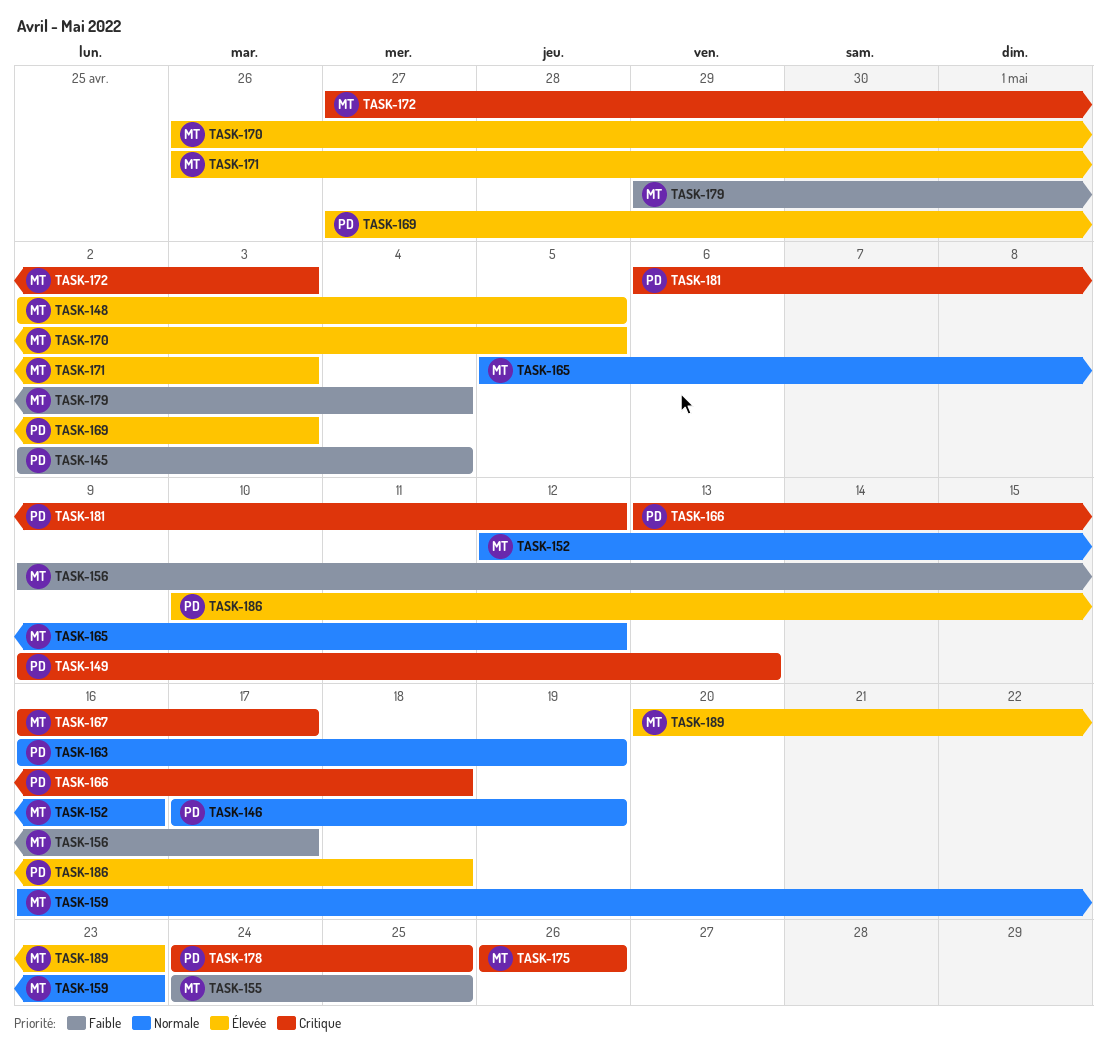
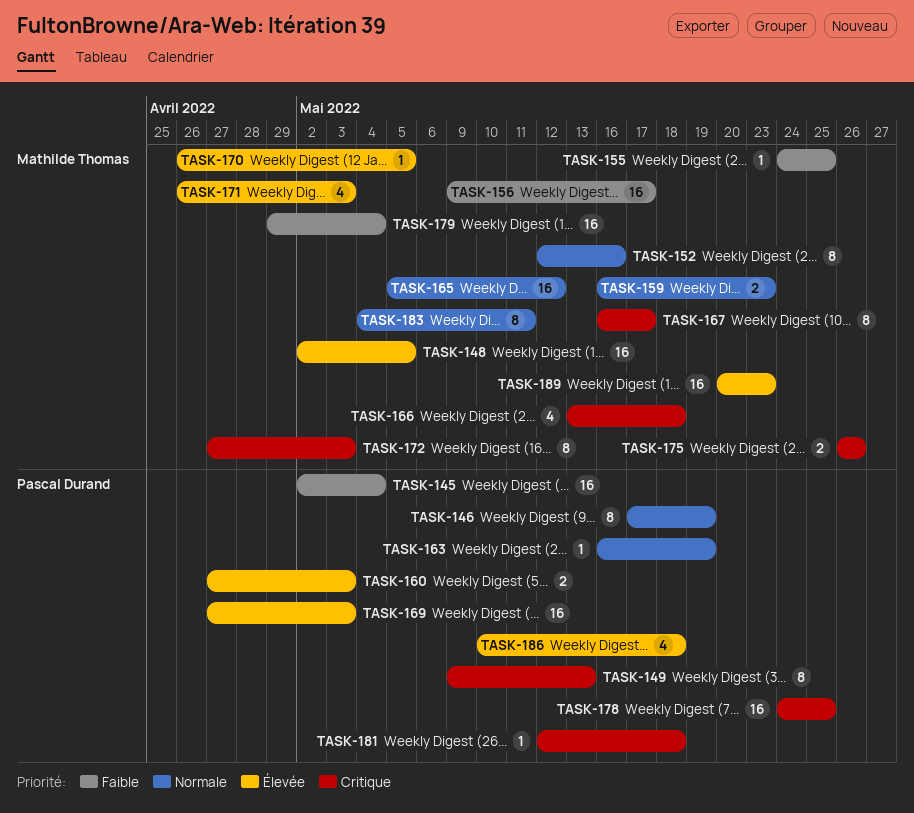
TASK-160: none -> present
TASK-166, owner: Pascal Durand -> Mathilde Thomas
TASK-181, start: May 6 -> May 12
TASK-181, due: May 12 -> May 18
TASK-183: none -> present

